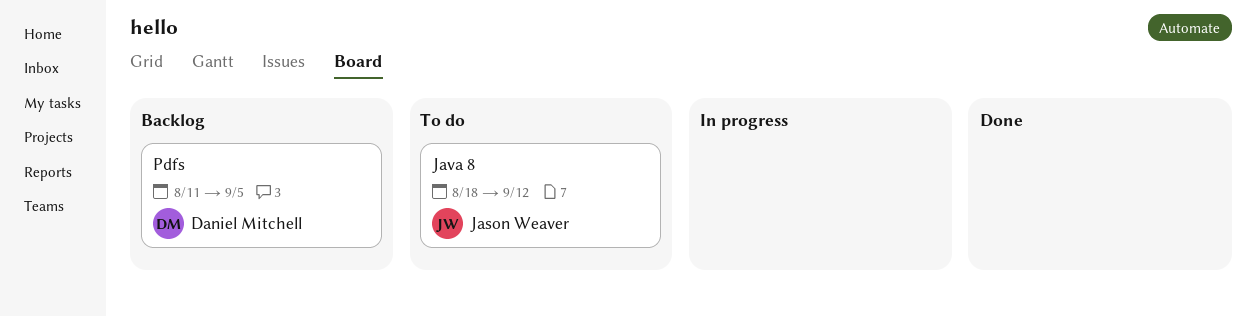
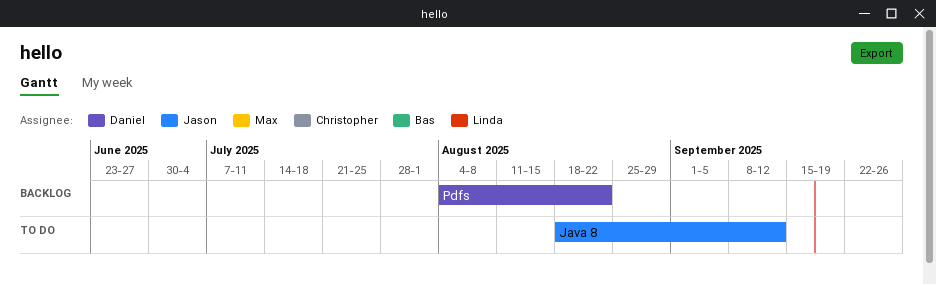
Pdfs, start: Aug 11 -> Aug 4
Pdfs, due: Sep 5 -> Aug 22

